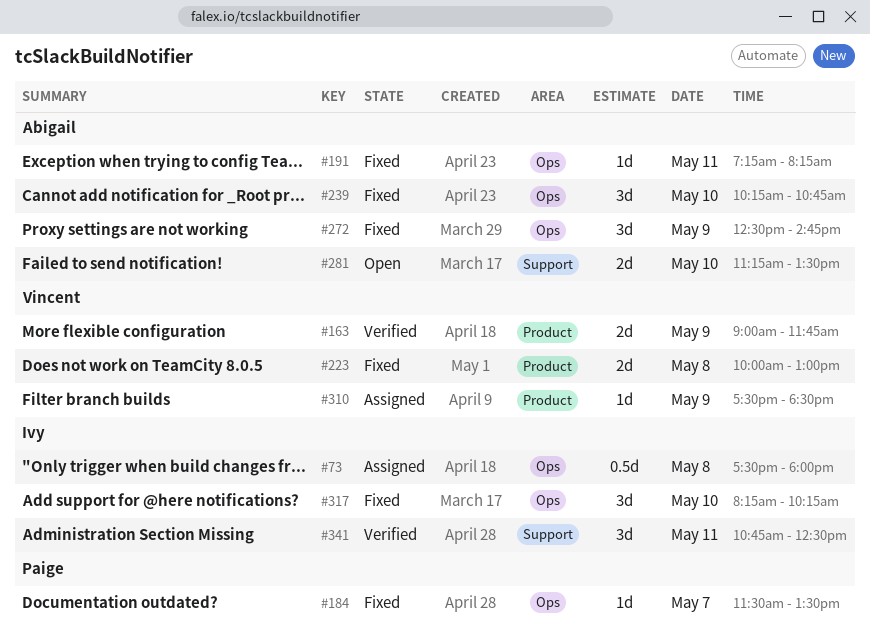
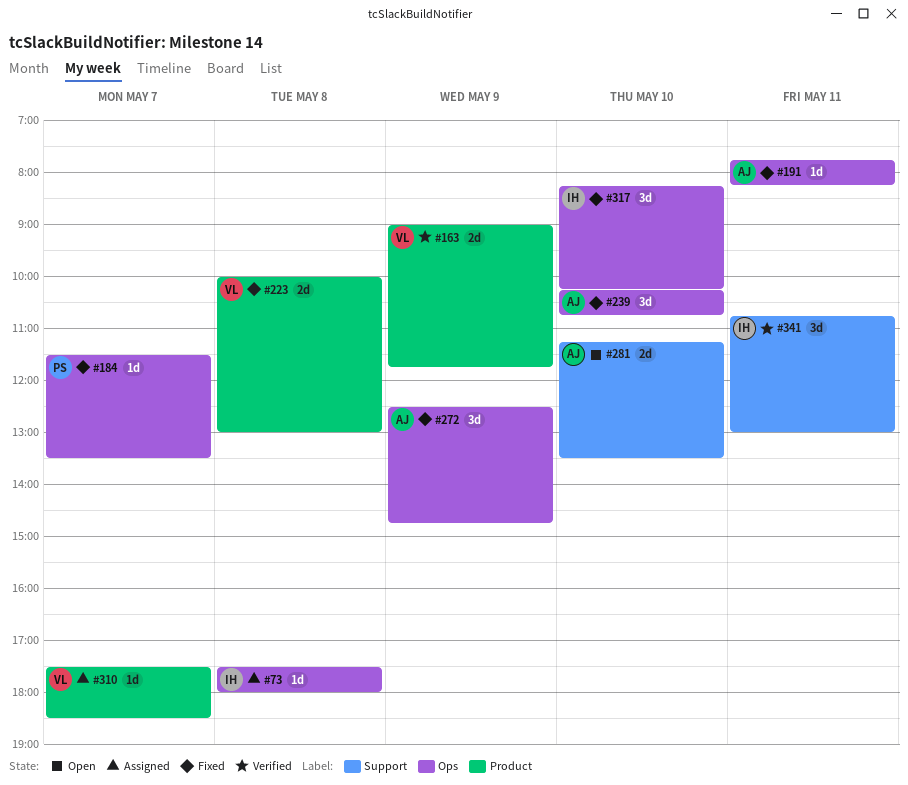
#73, estimate: 0.5d -> 1d
#191, begins: 07:15 -> 07:45
#310, day: May 9 -> May 7
#341, ends: 12:30 -> 13:00

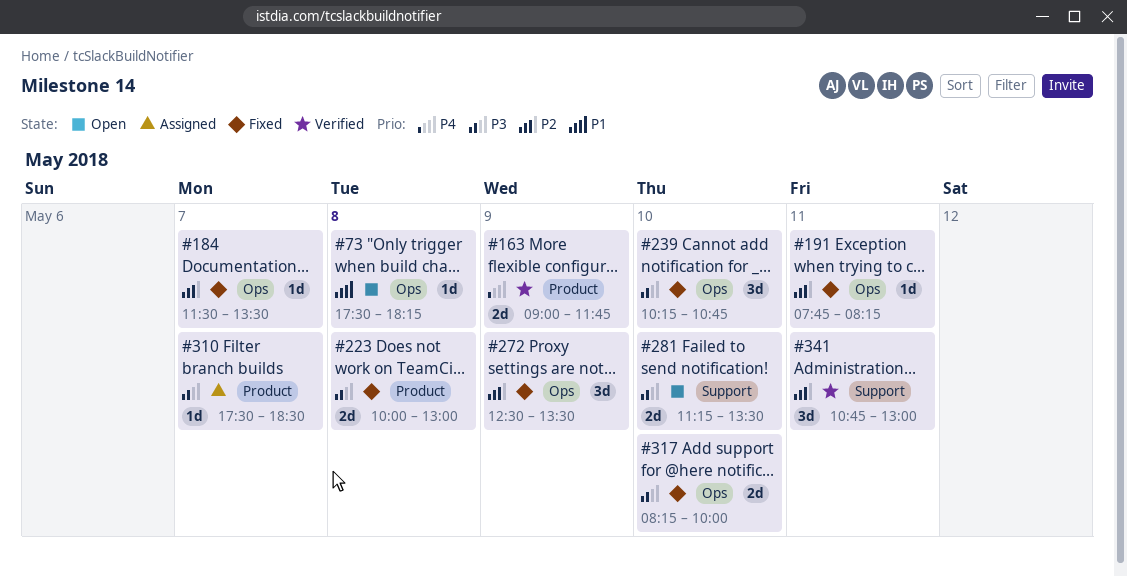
#73, status: Assigned -> Open
#73, ends: 18:00 -> 18:15
#272, ends: 14:45 -> 13:30
#317, estimate: 3d -> 2d
#317, ends: 10:15 -> 10:00

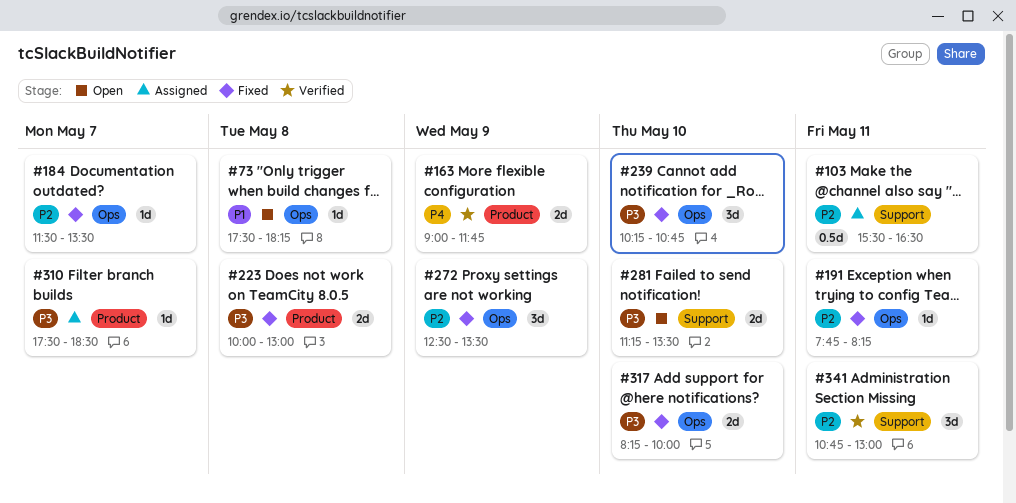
#103: none -> present

